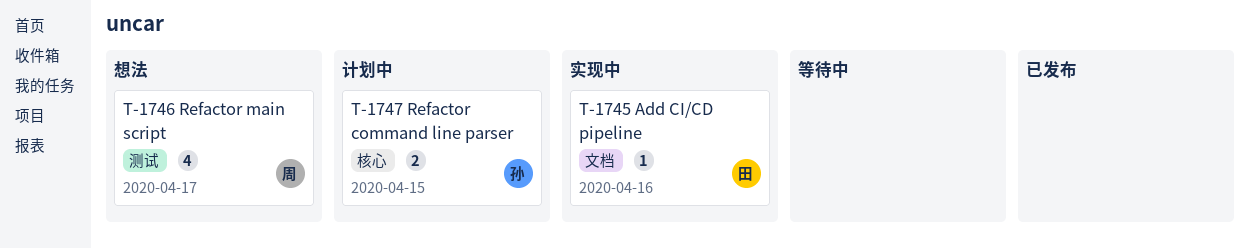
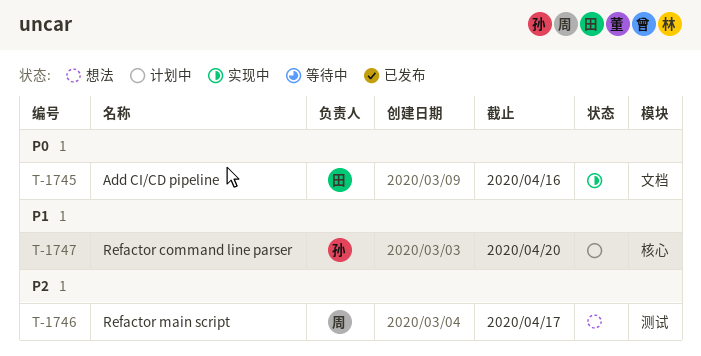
T-1747, due: Apr 15 -> Apr 20

